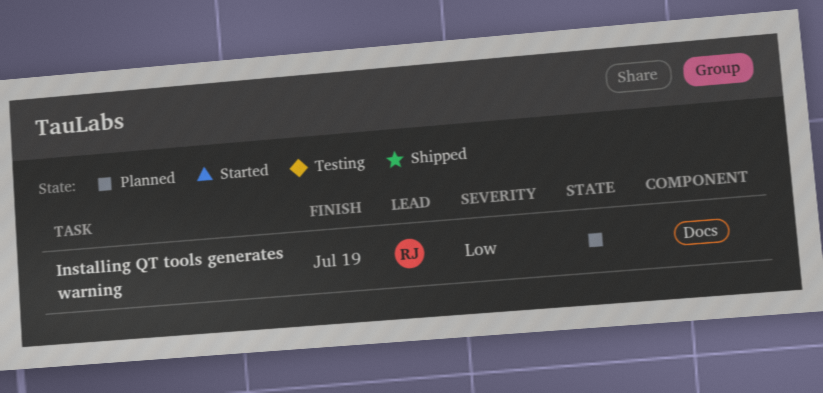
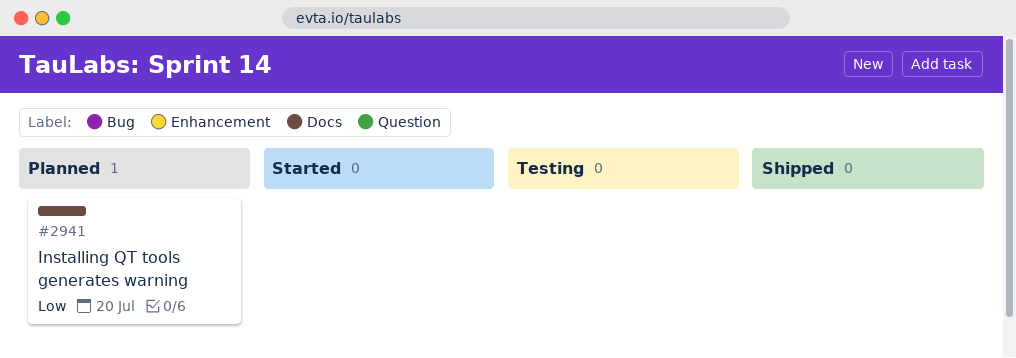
Installing QT tools generates warning, due: Jul 19 -> Jul 20

